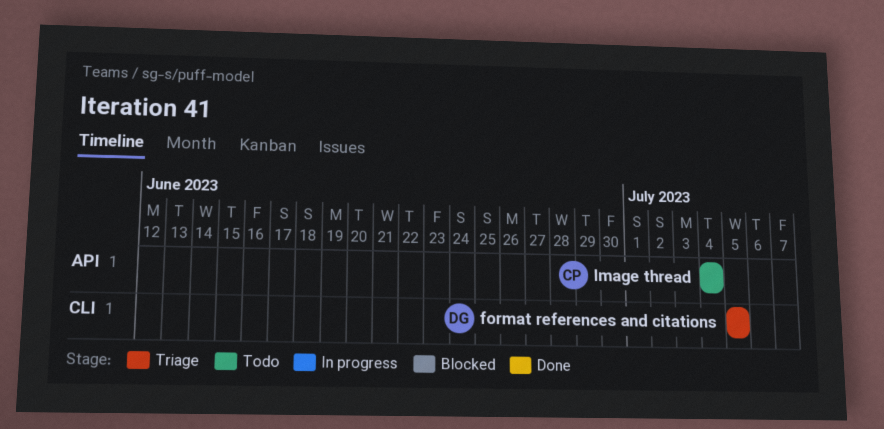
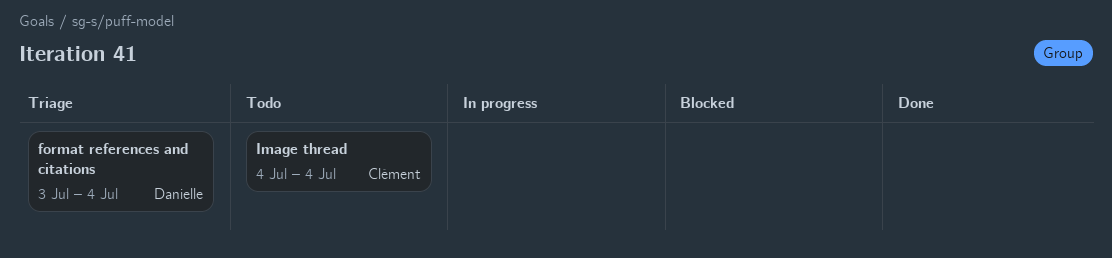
format references and citations, start: Jul 5 -> Jul 3
format references and citations, due: Jul 5 -> Jul 4

